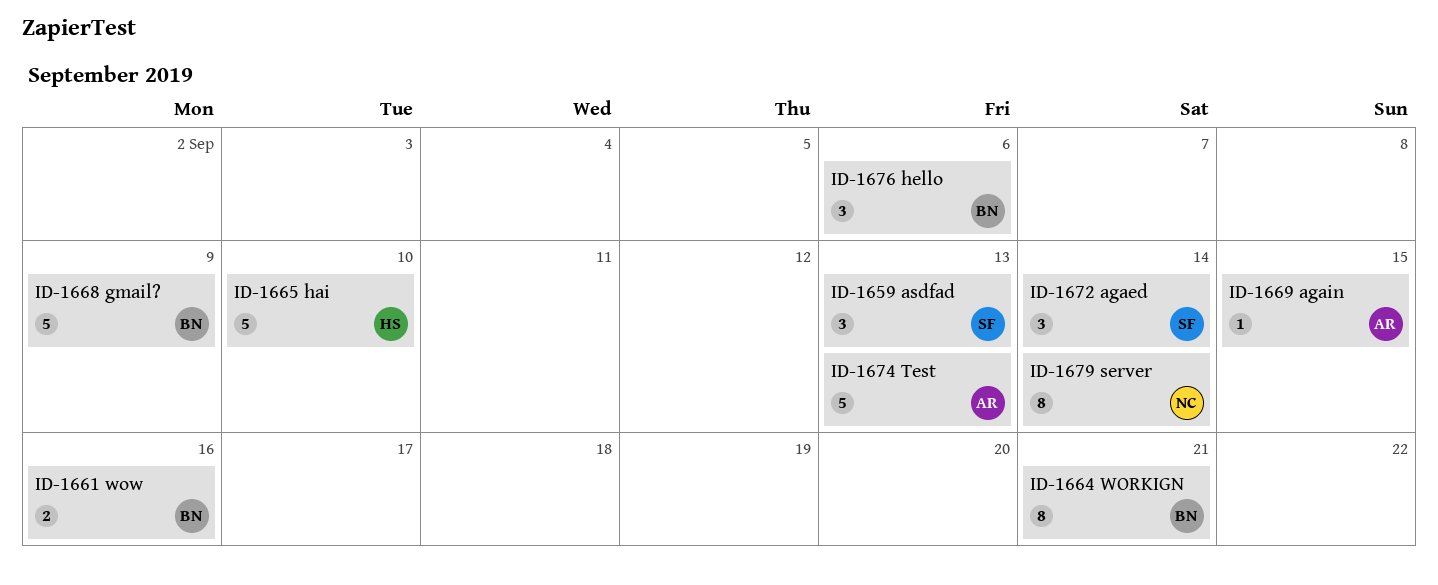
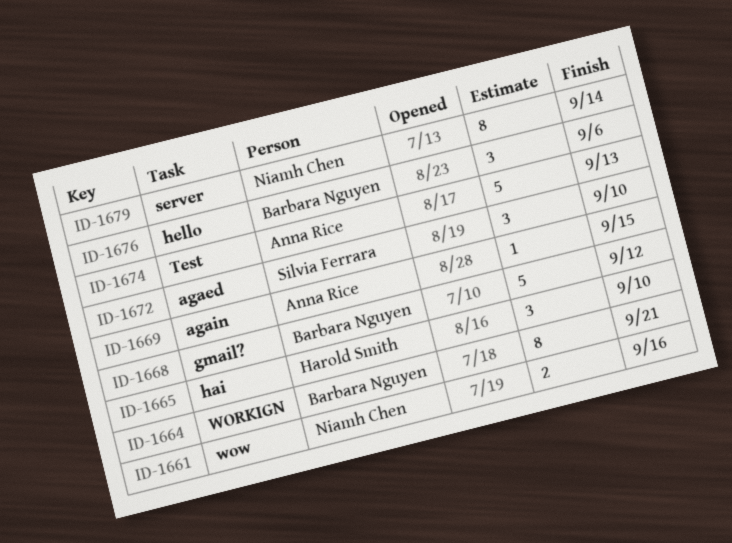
ID-1659: present -> none
ID-1661, owner: Barbara Nguyen -> Niamh Chen
ID-1665, estimate: 5 -> 3
ID-1668, due: Sep 9 -> Sep 12
ID-1672, due: Sep 14 -> Sep 10

